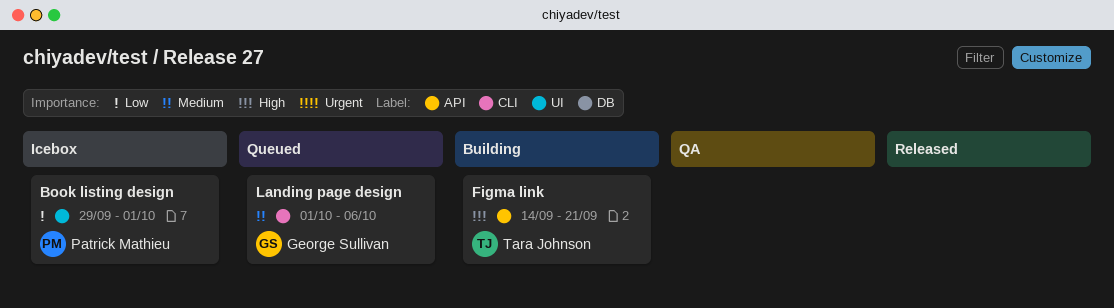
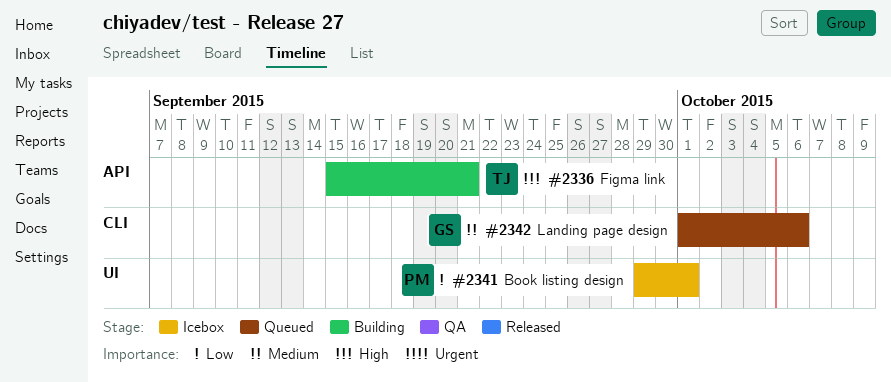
Figma link, start: Sep 14 -> Sep 15

